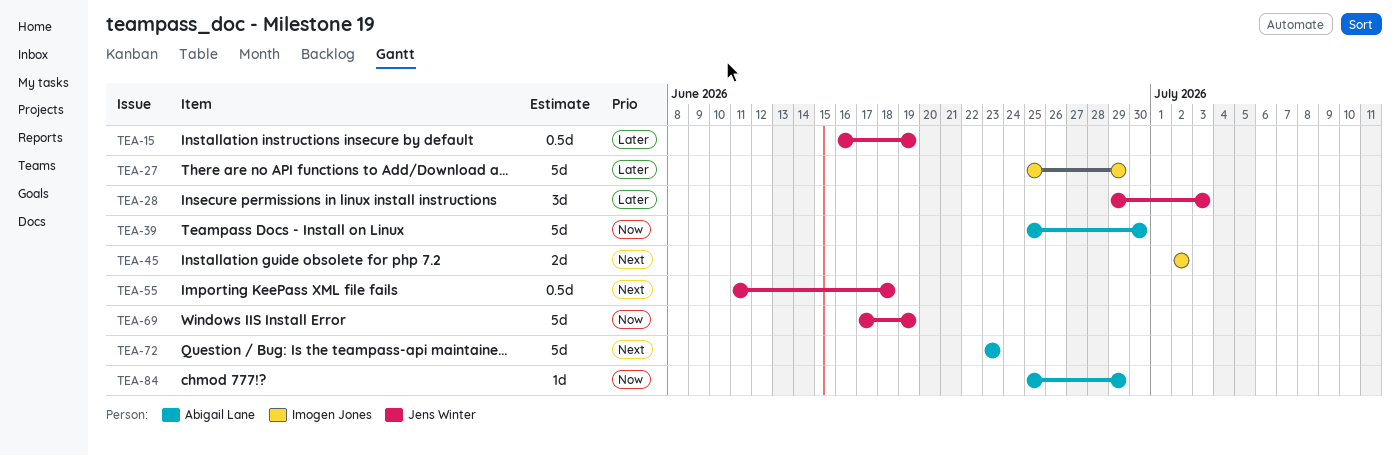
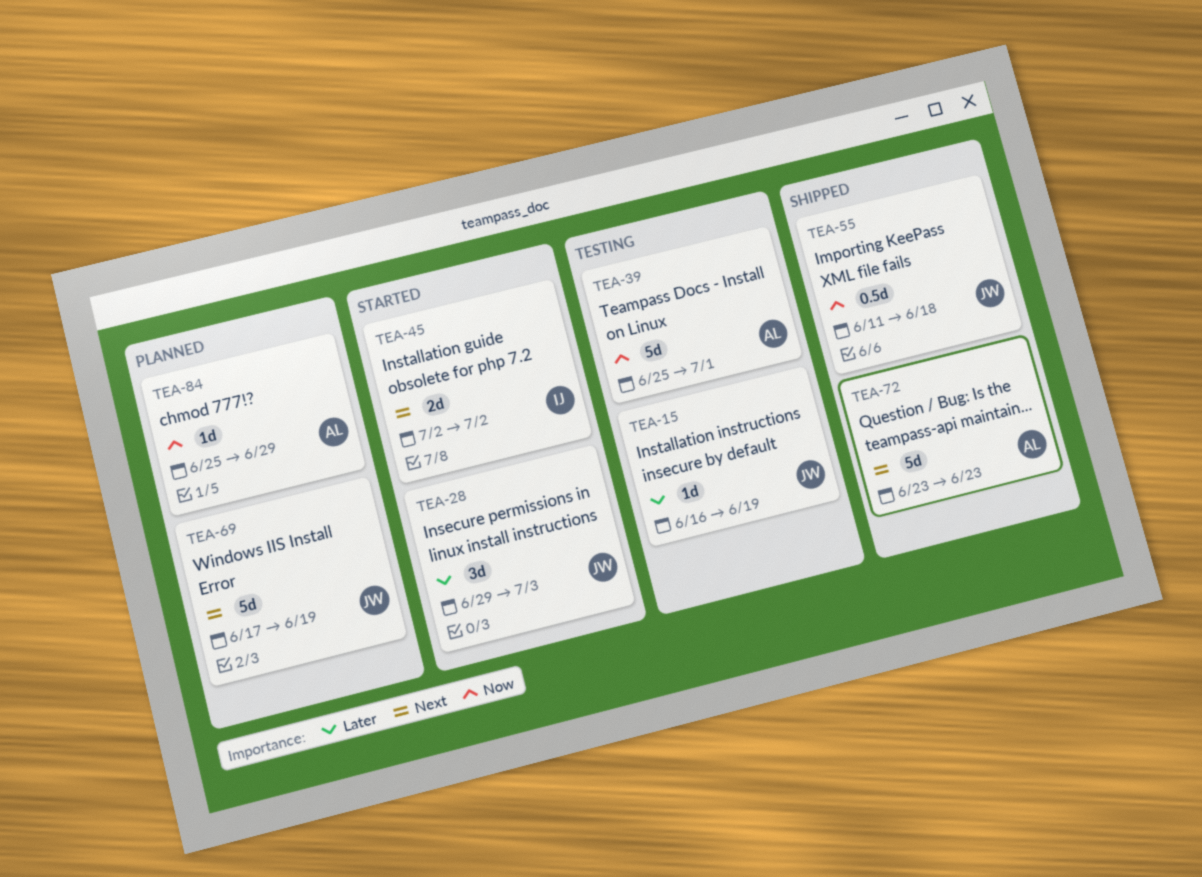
TEA-15, estimate: 0.5d -> 1d
TEA-27: present -> none
TEA-39, due: Jun 30 -> Jul 1
TEA-55, priority: Next -> Now
TEA-69, priority: Now -> Next

